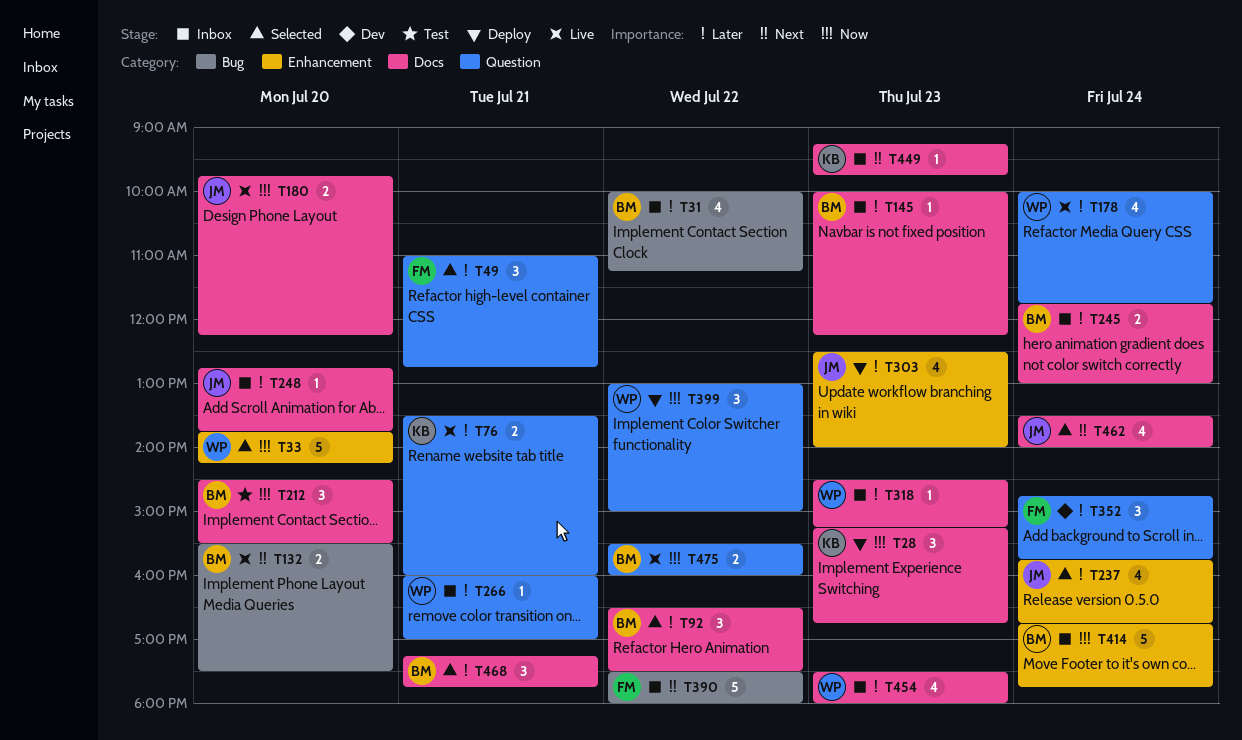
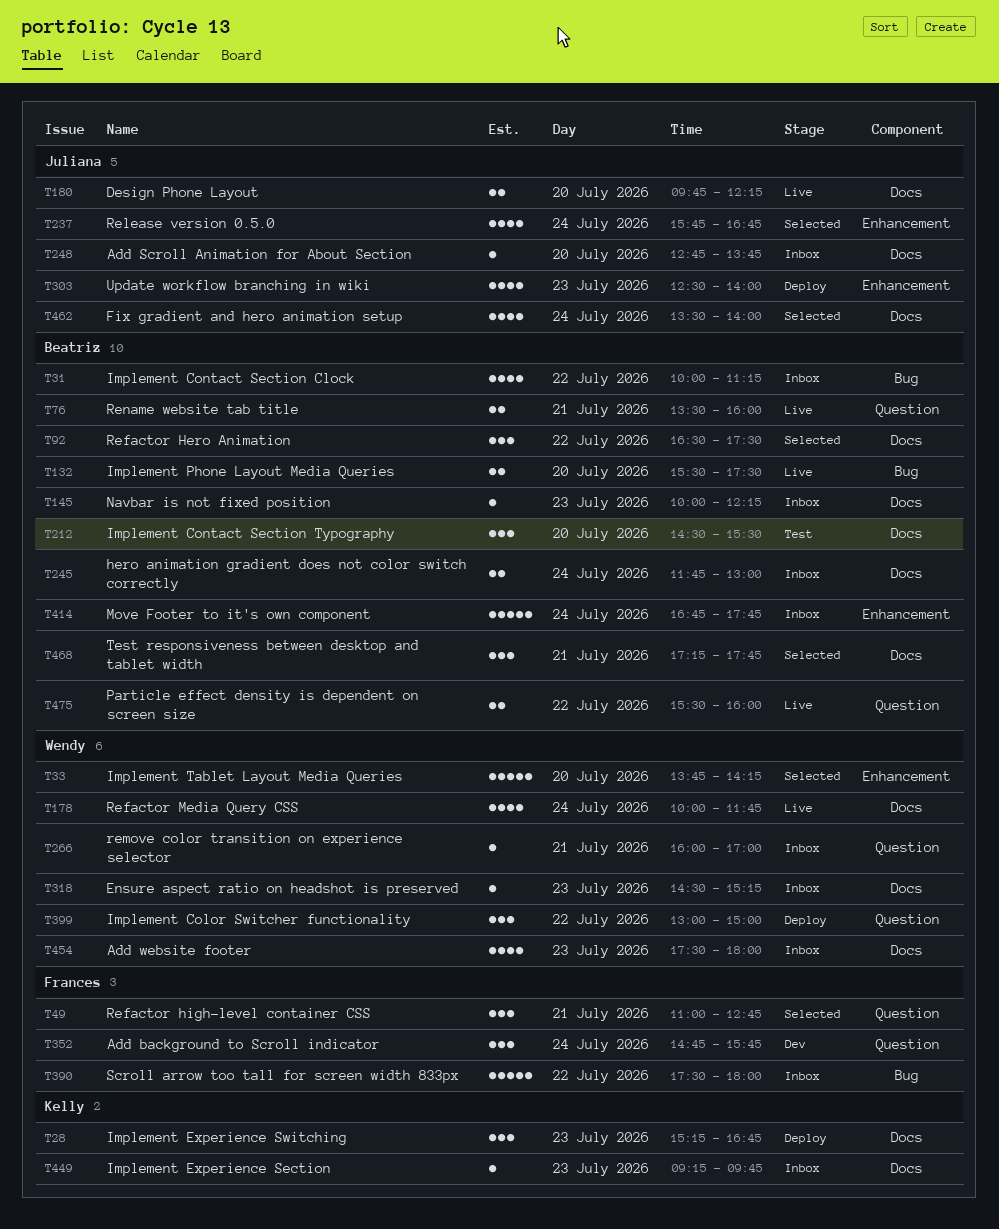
T76, owner: Kelly -> Beatriz
T178, label: Question -> Docs

